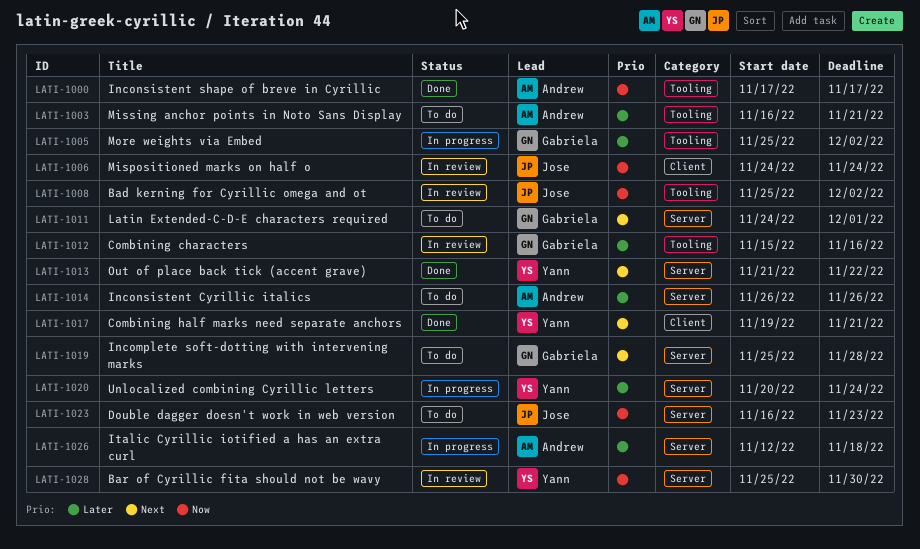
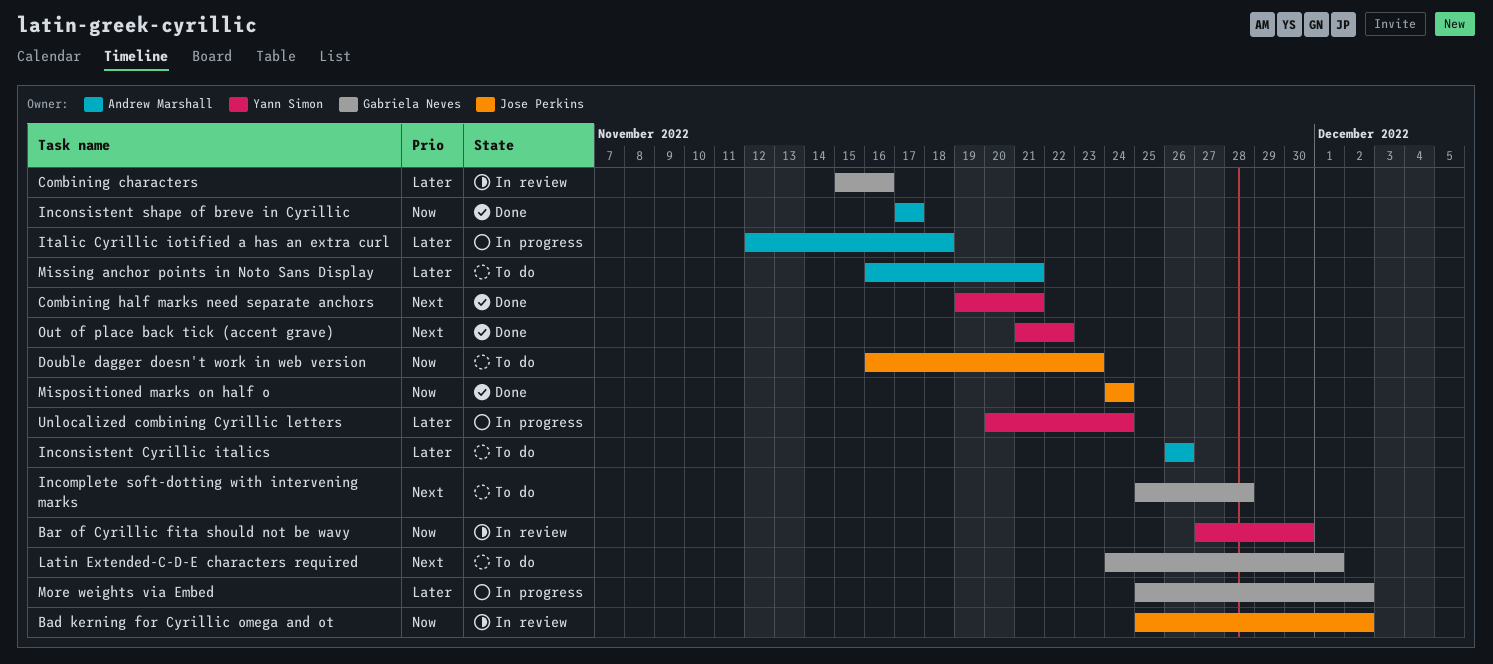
Bar of Cyrillic fita should not be wavy, start: Nov 25 -> Nov 27
Mispositioned marks on half o, status: In review -> Done

